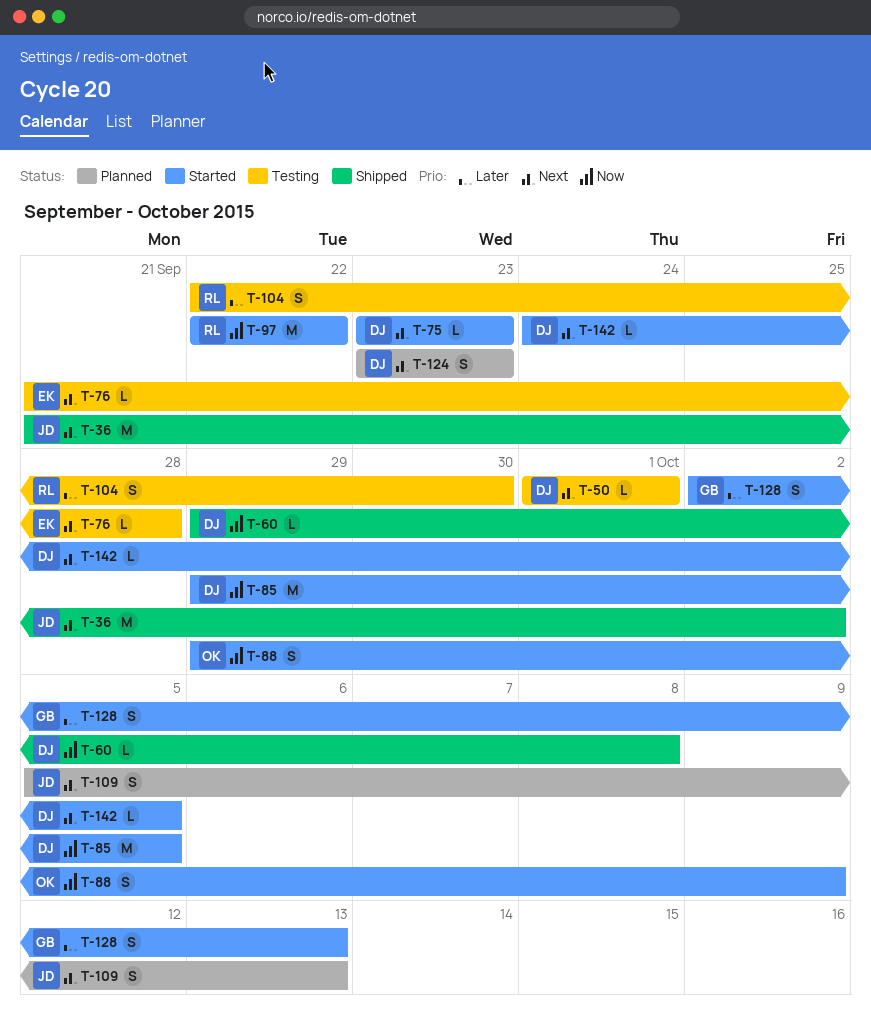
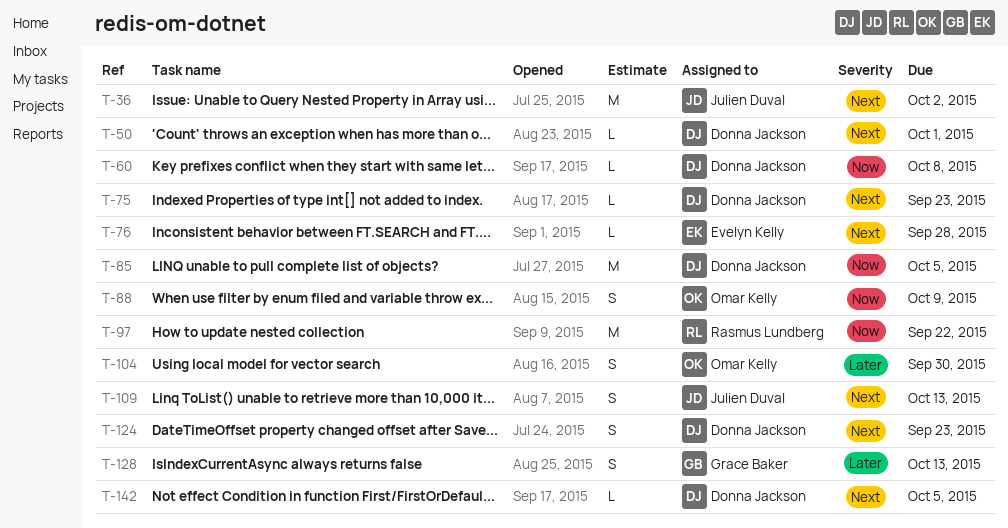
T-104, owner: Rasmus Lundberg -> Omar Kelly

